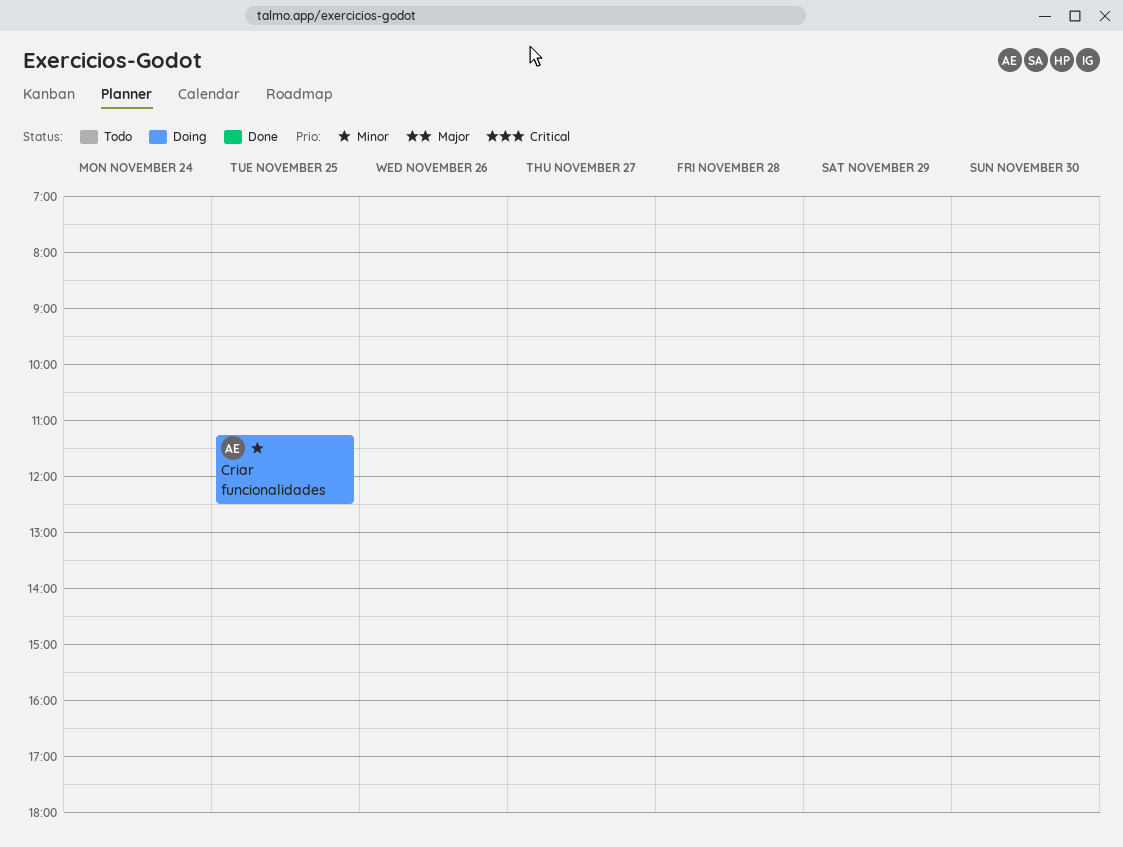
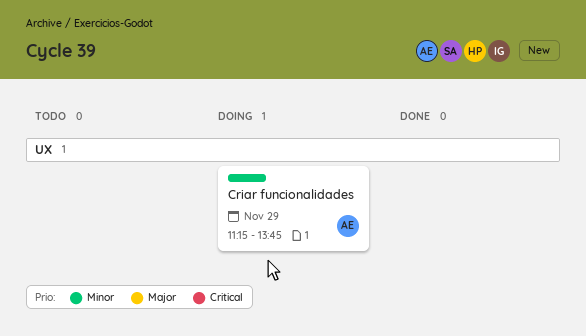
Criar funcionalidades, day: Nov 25 -> Nov 29
Criar funcionalidades, ends: 12:30 -> 13:45

